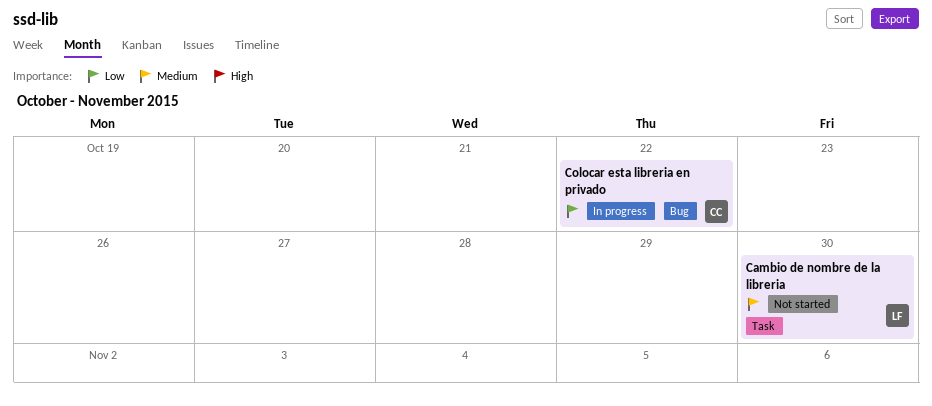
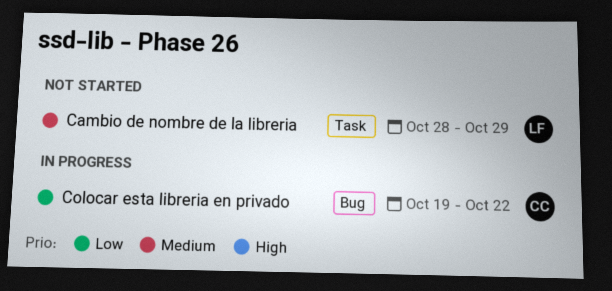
Cambio de nombre de la libreria, due: Oct 30 -> Oct 29

